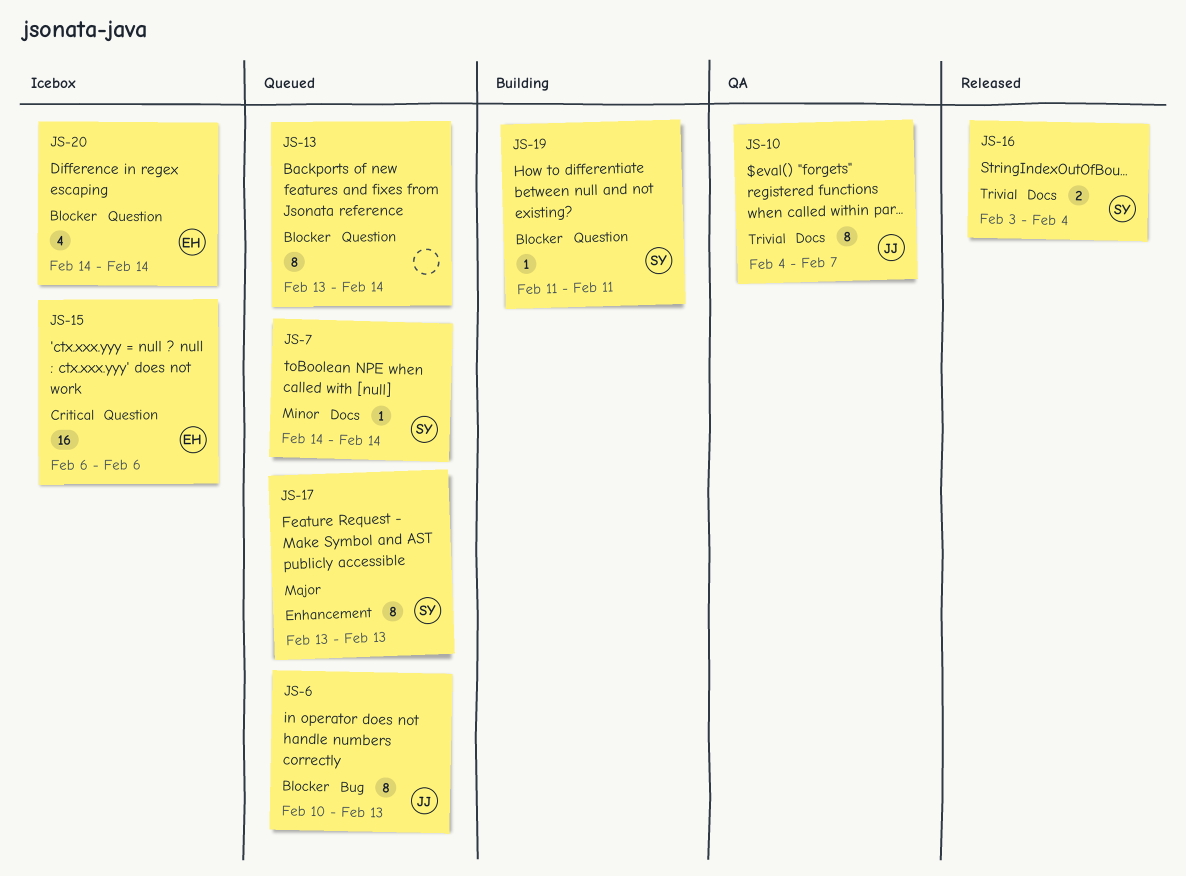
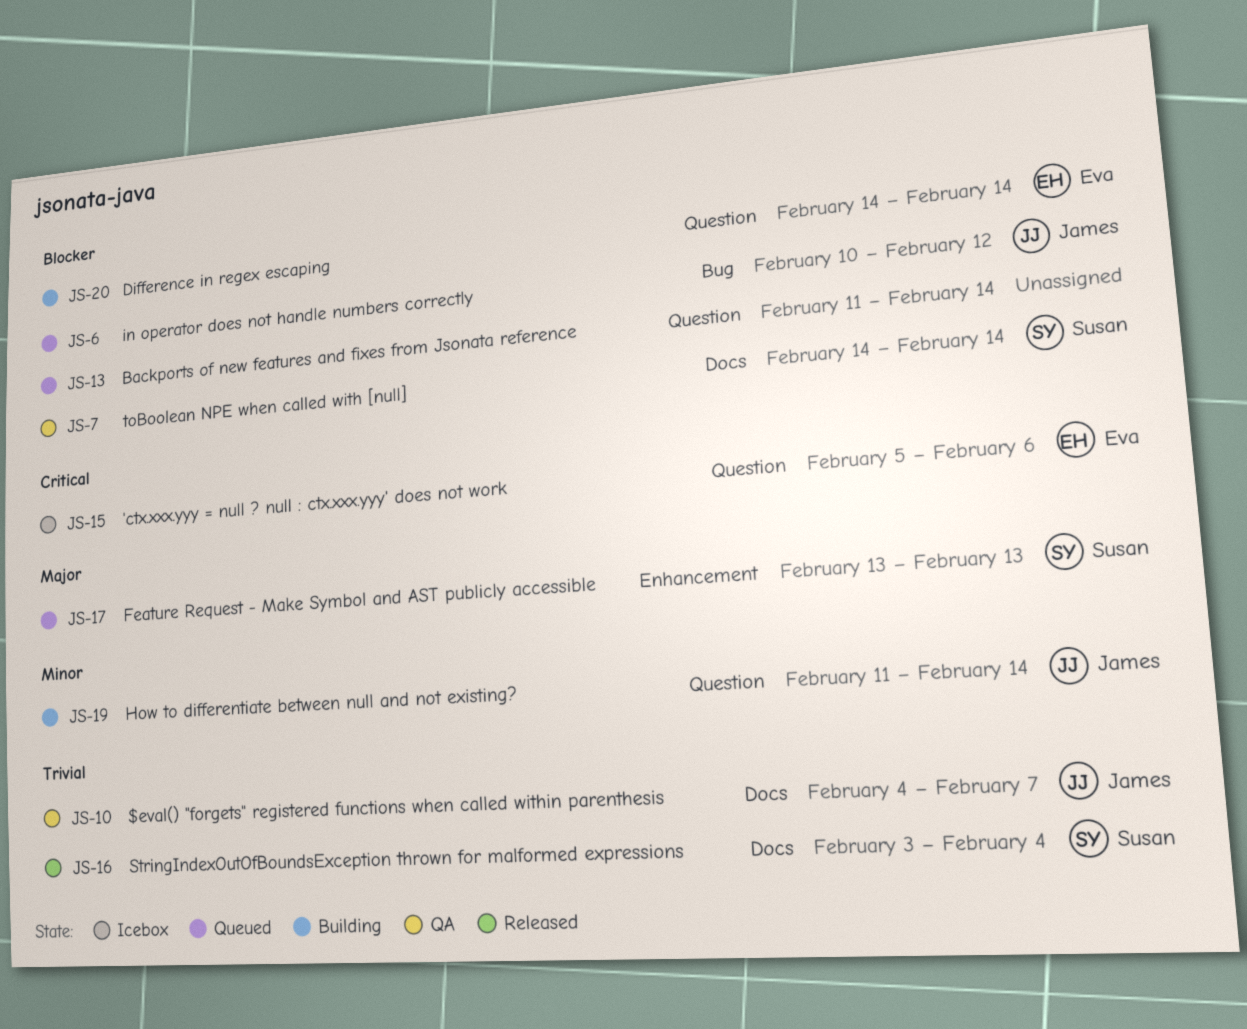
JS-6, due: Feb 13 -> Feb 12
JS-7, status: Queued -> QA
JS-7, priority: Minor -> Blocker
JS-13, start: Feb 13 -> Feb 11
JS-15, start: Feb 6 -> Feb 5
JS-19, owner: Susan -> James
JS-19, priority: Blocker -> Minor
JS-19, due: Feb 11 -> Feb 14
JS-20, status: Icebox -> Building

